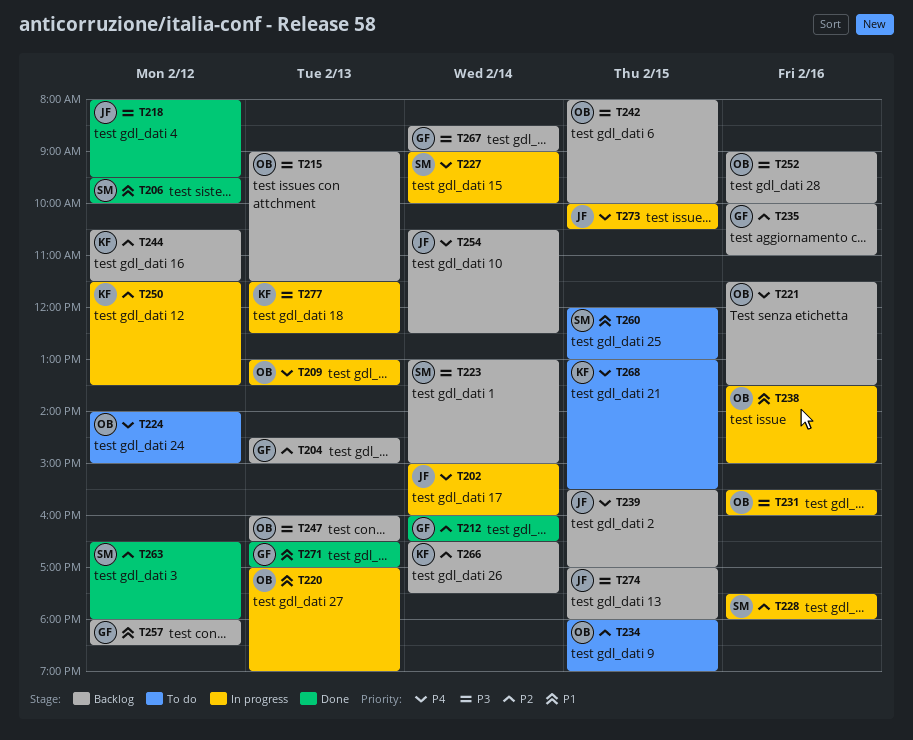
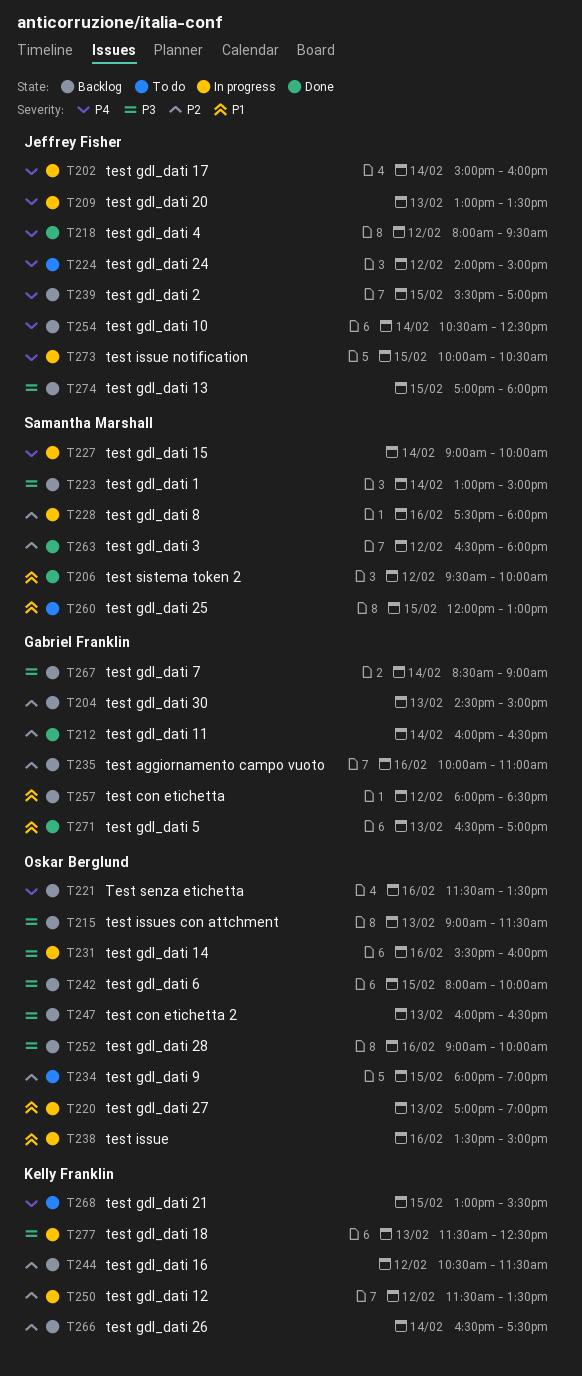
T209, owner: Oskar Berglund -> Jeffrey Fisher
T218, priority: P3 -> P4
T224, owner: Oskar Berglund -> Jeffrey Fisher

